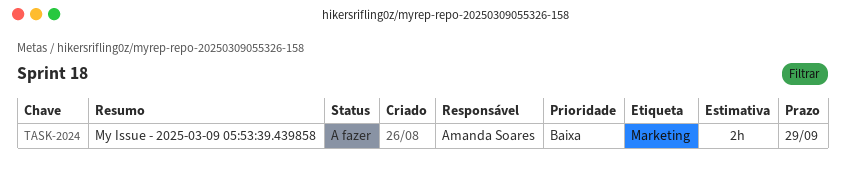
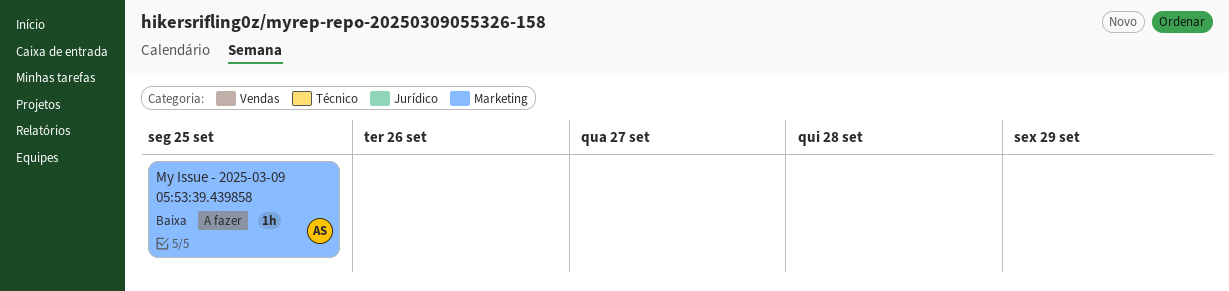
My Issue - 2025-03-09 05:53:39.439858, estimate: 2h -> 1h
My Issue - 2025-03-09 05:53:39.439858, due: Sep 29 -> Sep 25

